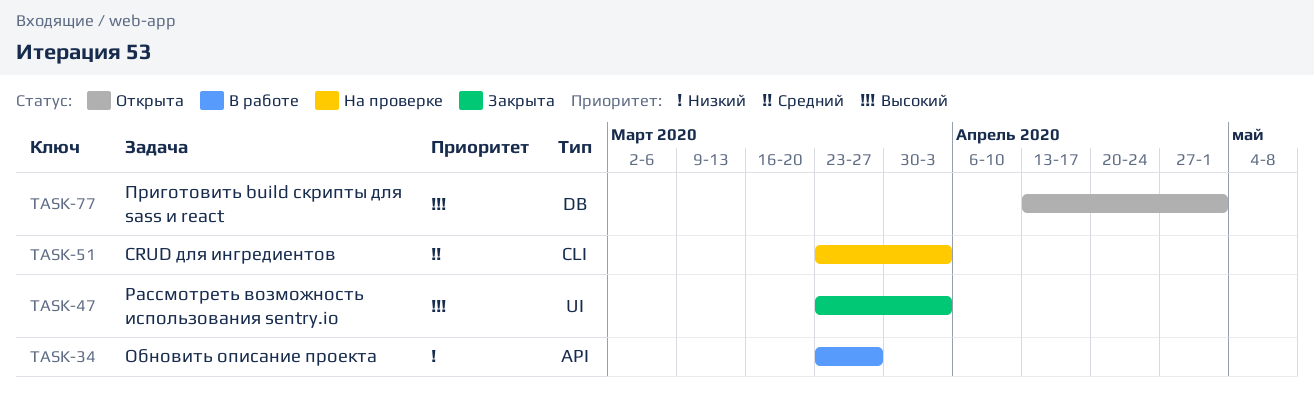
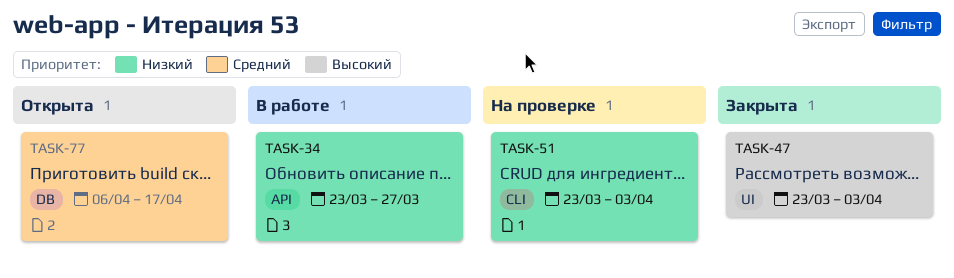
TASK-51, priority: Средний -> Низкий
TASK-77, priority: Высокий -> Средний
TASK-77, start: Apr 13 -> Apr 6
TASK-77, due: May 1 -> Apr 17

